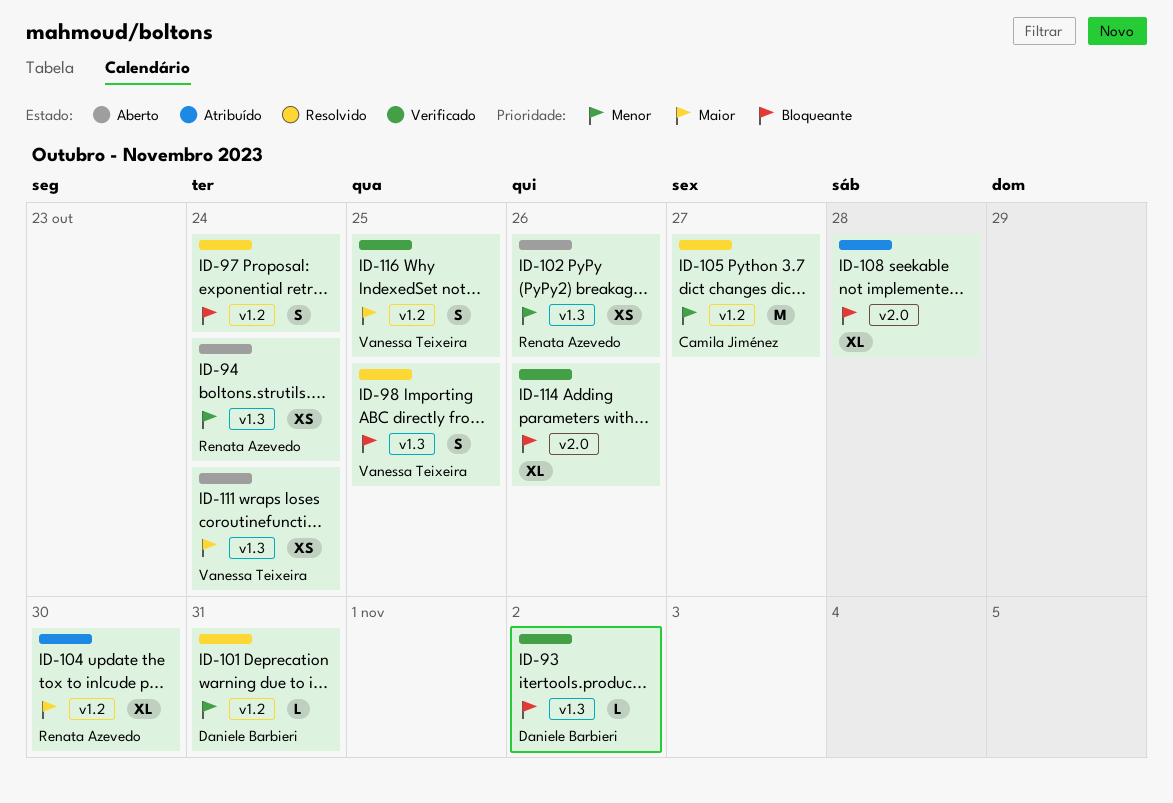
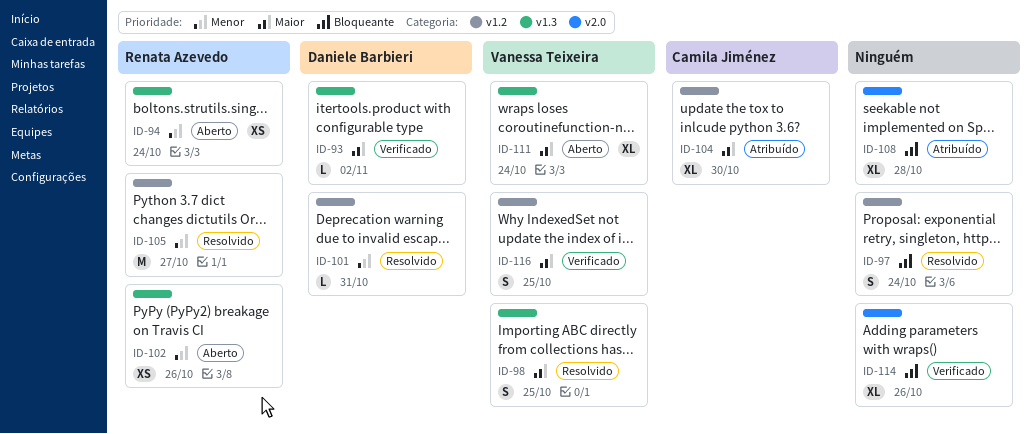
ID-93, priority: Bloqueante -> Maior
ID-98, priority: Bloqueante -> Maior
ID-104, owner: Renata Azevedo -> Camila Jiménez
ID-105, owner: Camila Jiménez -> Renata Azevedo
ID-111, estimate: XS -> XL

